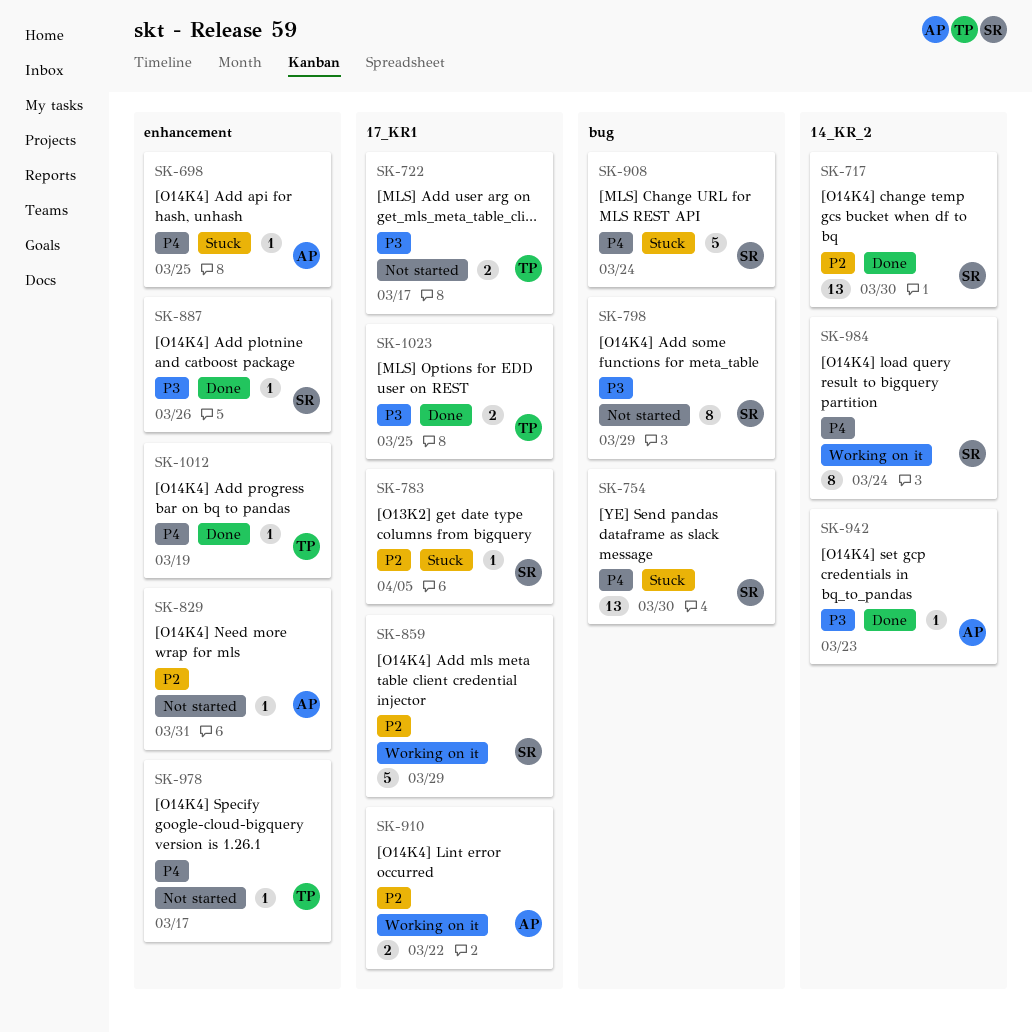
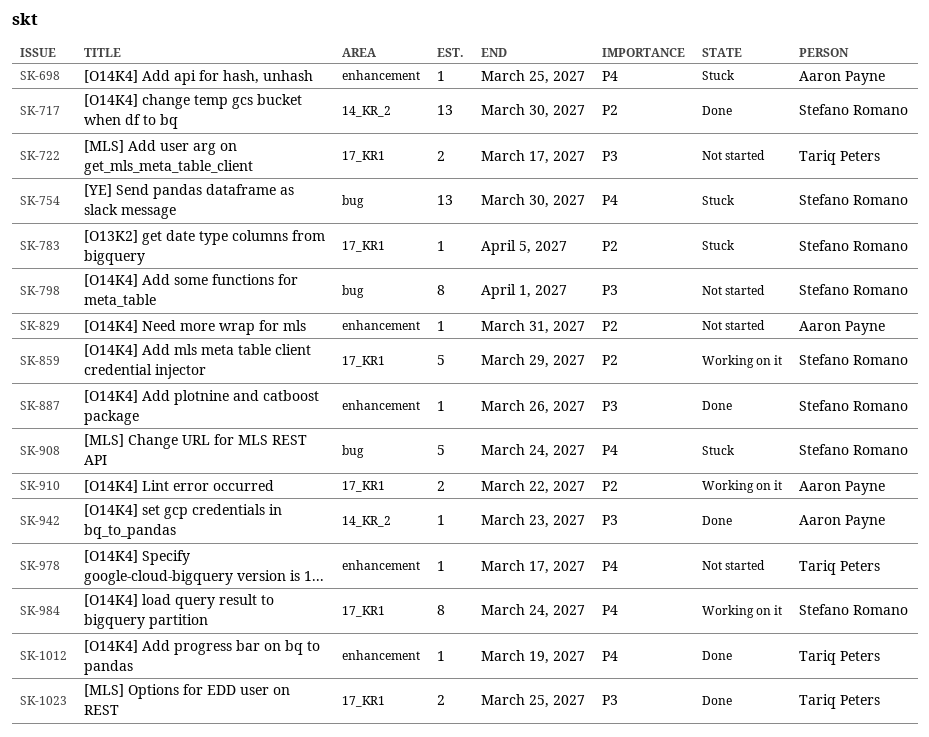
SK-798, due: Mar 29 -> Apr 1
SK-984, label: 14_KR_2 -> 17_KR1

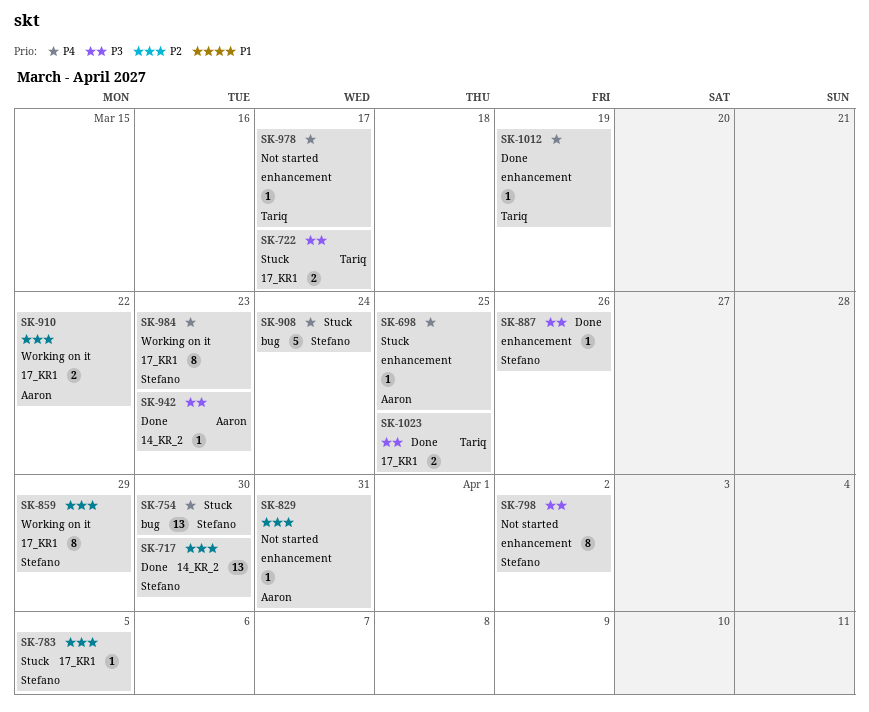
SK-722, status: Not started -> Stuck
SK-798, label: bug -> enhancement
SK-798, due: Apr 1 -> Apr 2
SK-859, estimate: 5 -> 8
SK-984, due: Mar 24 -> Mar 23

